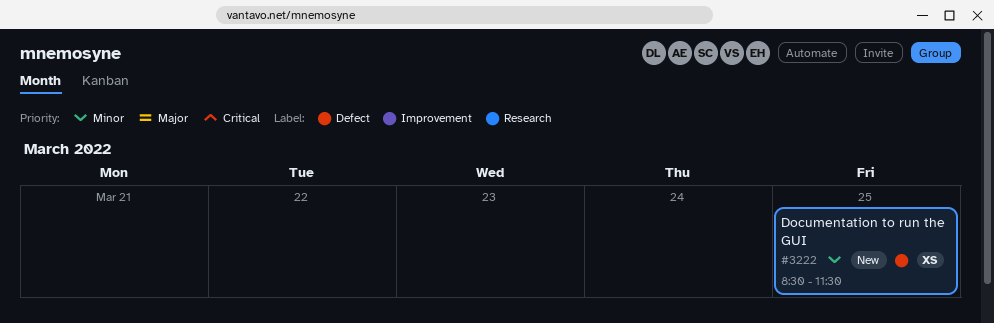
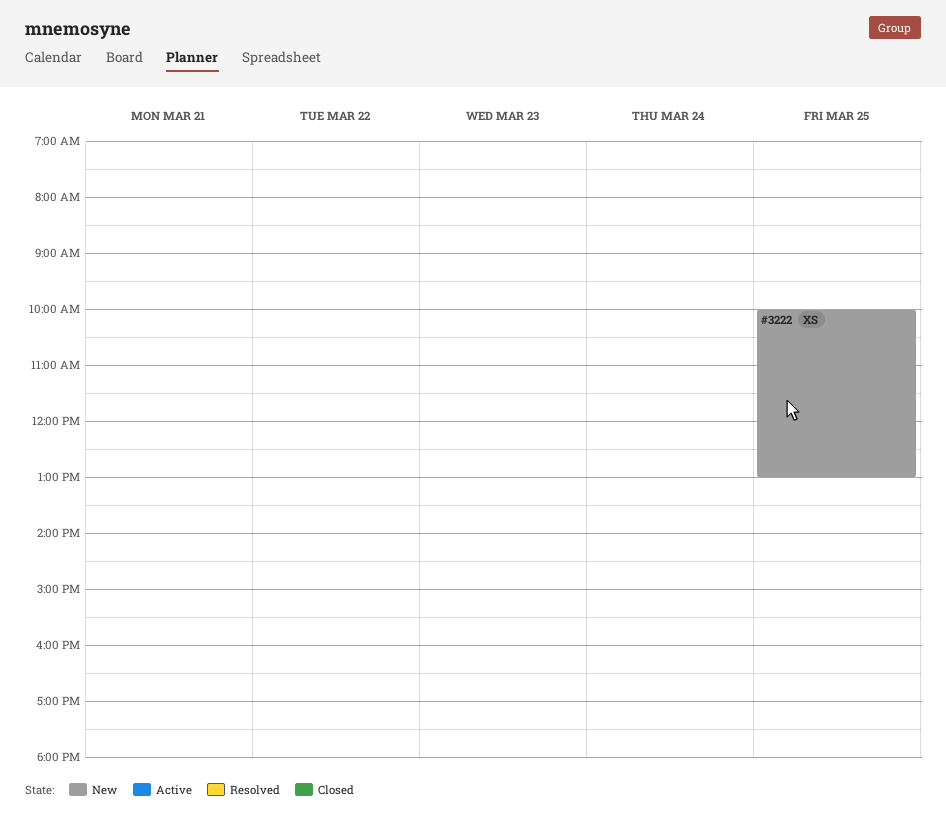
#3222, begins: 08:30 -> 10:00
#3222, ends: 11:30 -> 13:00

